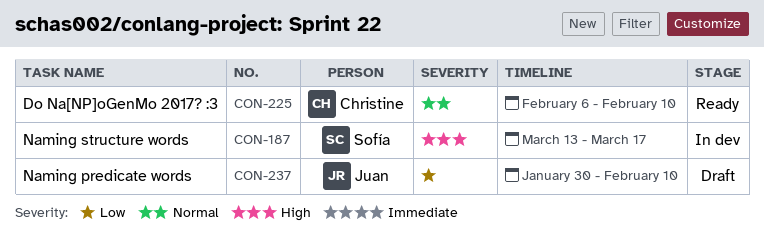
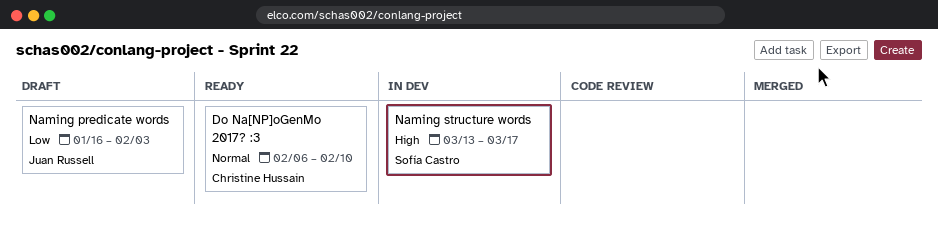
Naming predicate words, start: Jan 30 -> Jan 16
Naming predicate words, due: Feb 10 -> Feb 3

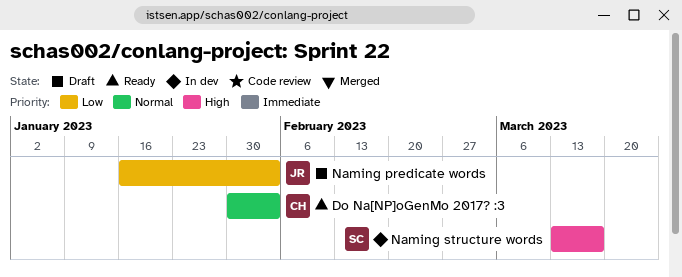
Do Na[NP]oGenMo 2017? :3, start: Feb 6 -> Jan 30
Do Na[NP]oGenMo 2017? :3, due: Feb 10 -> Feb 3

